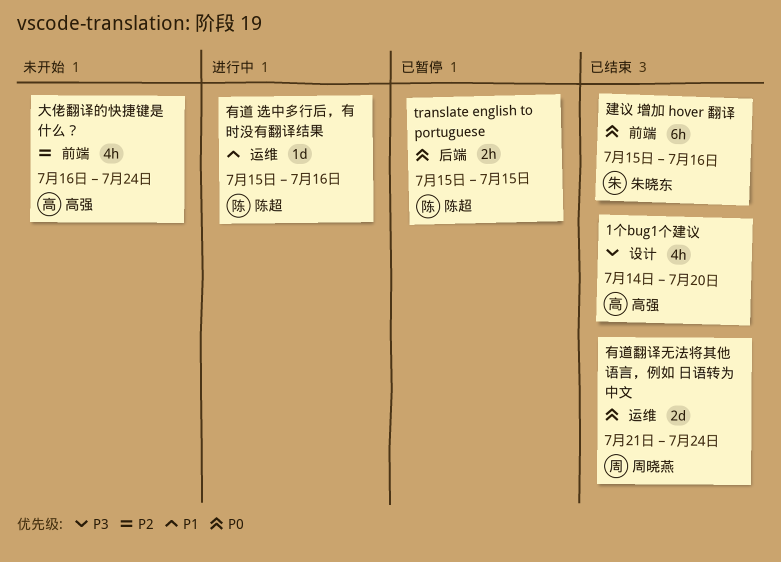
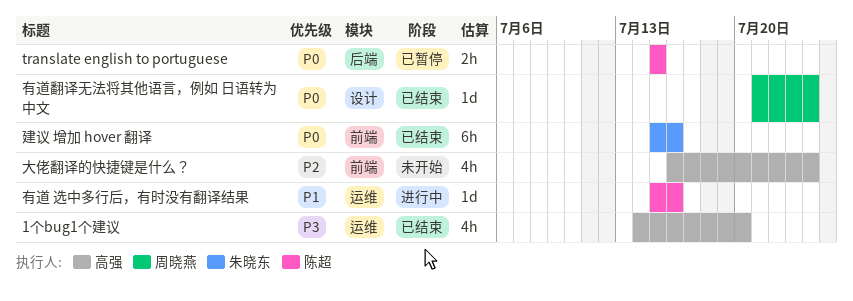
1个bug1个建议, label: 设计 -> 运维
有道翻译无法将其他语言，例如 日语转为 中文, label: 运维 -> 设计
有道翻译无法将其他语言，例如 日语转为 中文, estimate: 2d -> 1d

